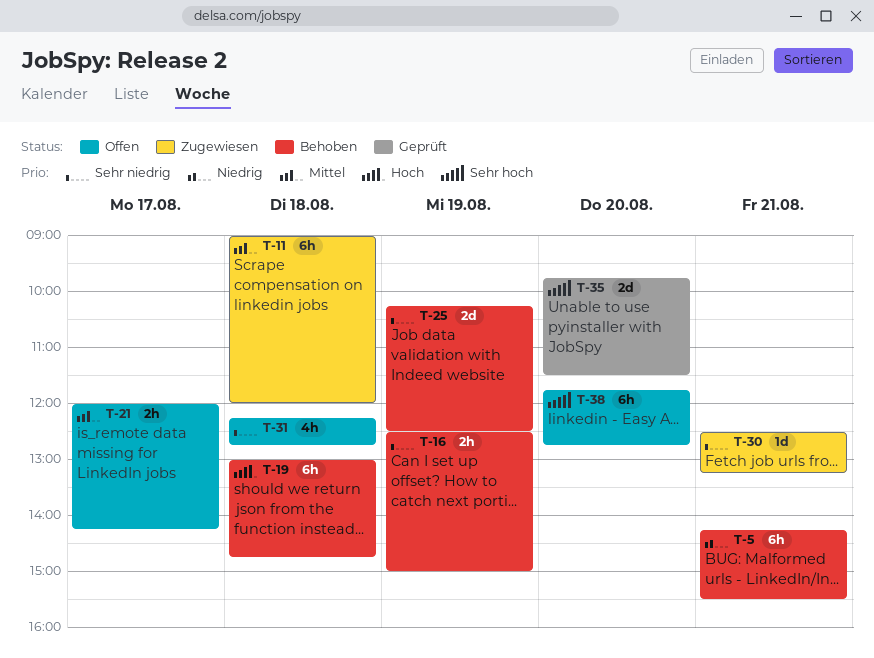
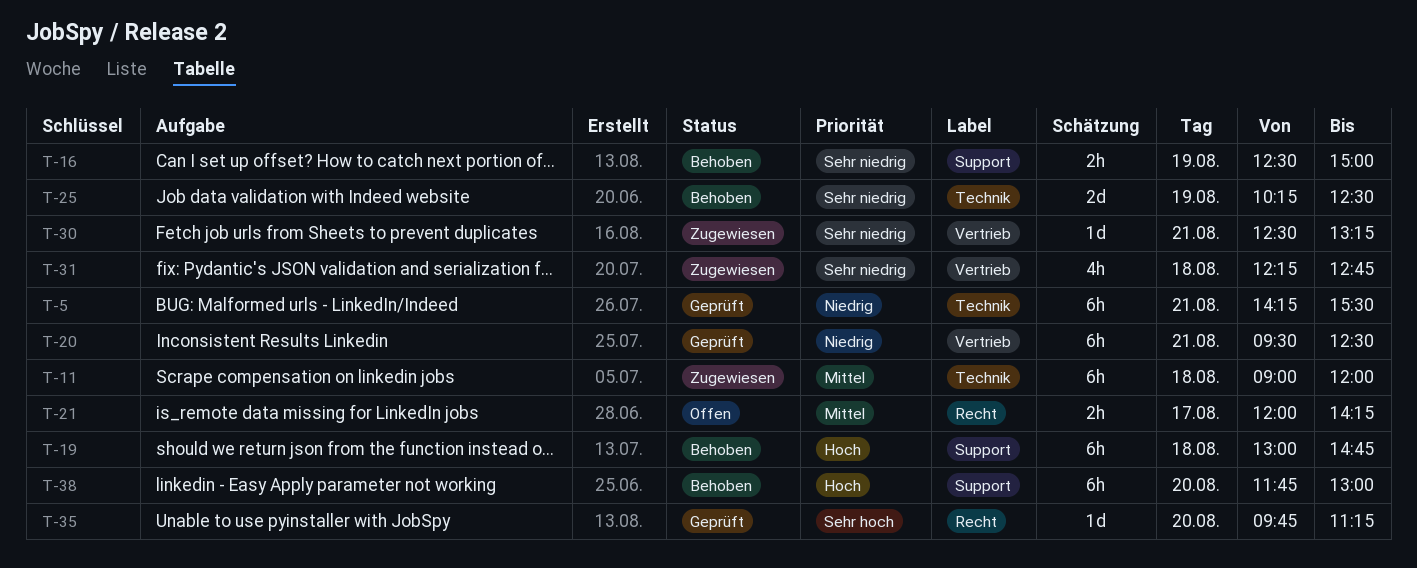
T-5, status: Behoben -> Geprüft
T-20: none -> present
T-31, status: Offen -> Zugewiesen
T-35, estimate: 2d -> 1d
T-35, ends: 11:30 -> 11:15
T-38, status: Offen -> Behoben
T-38, priority: Sehr hoch -> Hoch
T-38, ends: 12:45 -> 13:00

